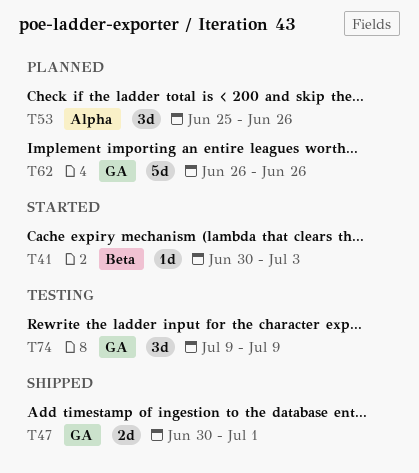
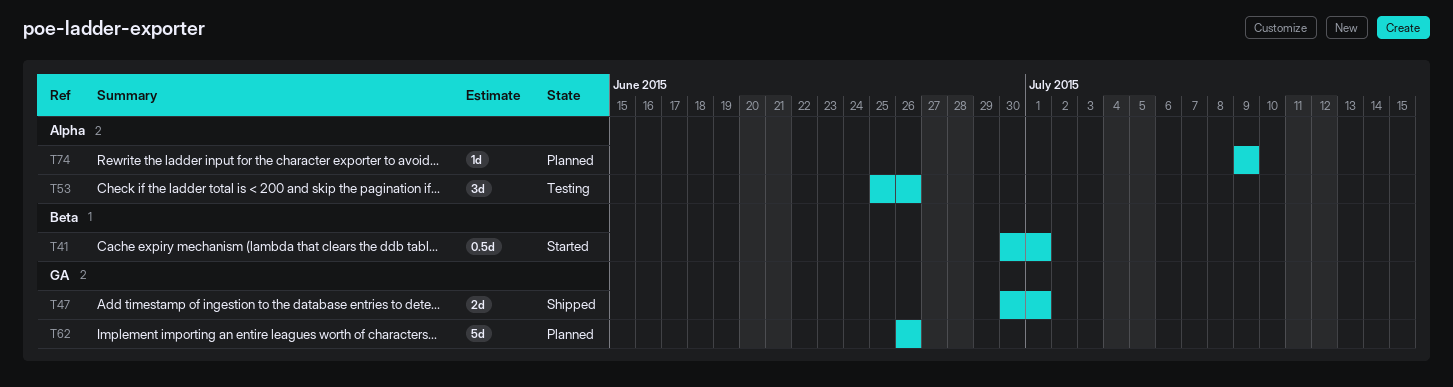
T41, estimate: 1d -> 0.5d
T41, due: Jul 3 -> Jul 1
T53, status: Planned -> Testing
T74, status: Testing -> Planned
T74, label: GA -> Alpha
T74, estimate: 3d -> 1d

